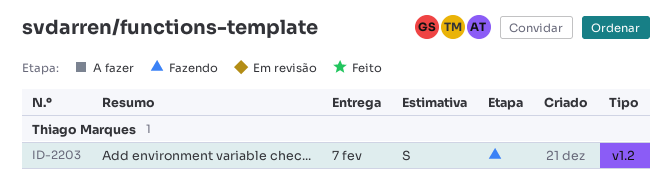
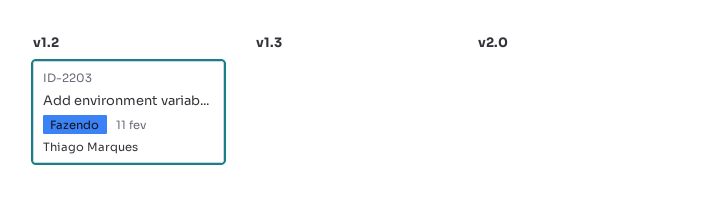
ID-2203, due: Feb 7 -> Feb 11

